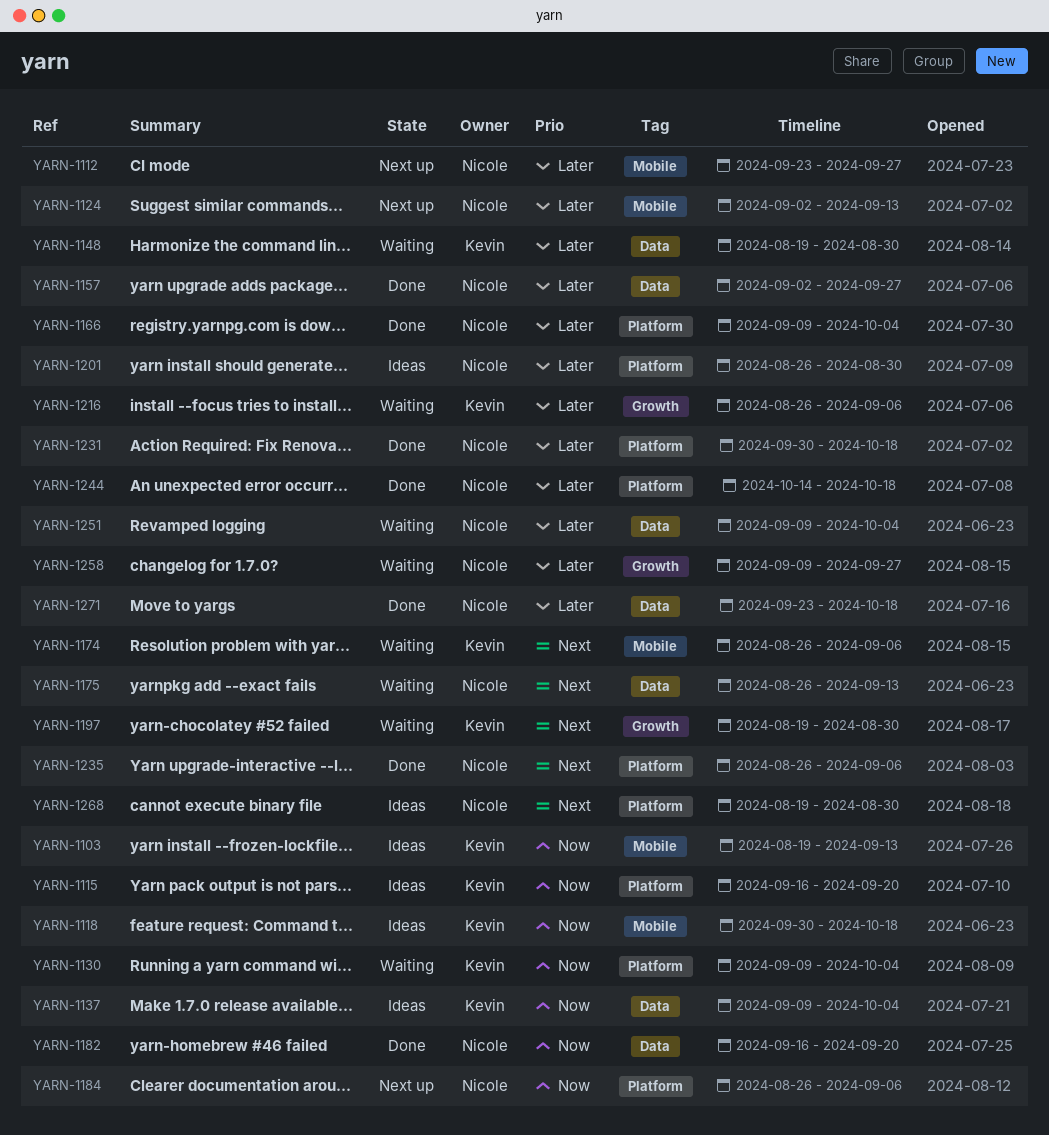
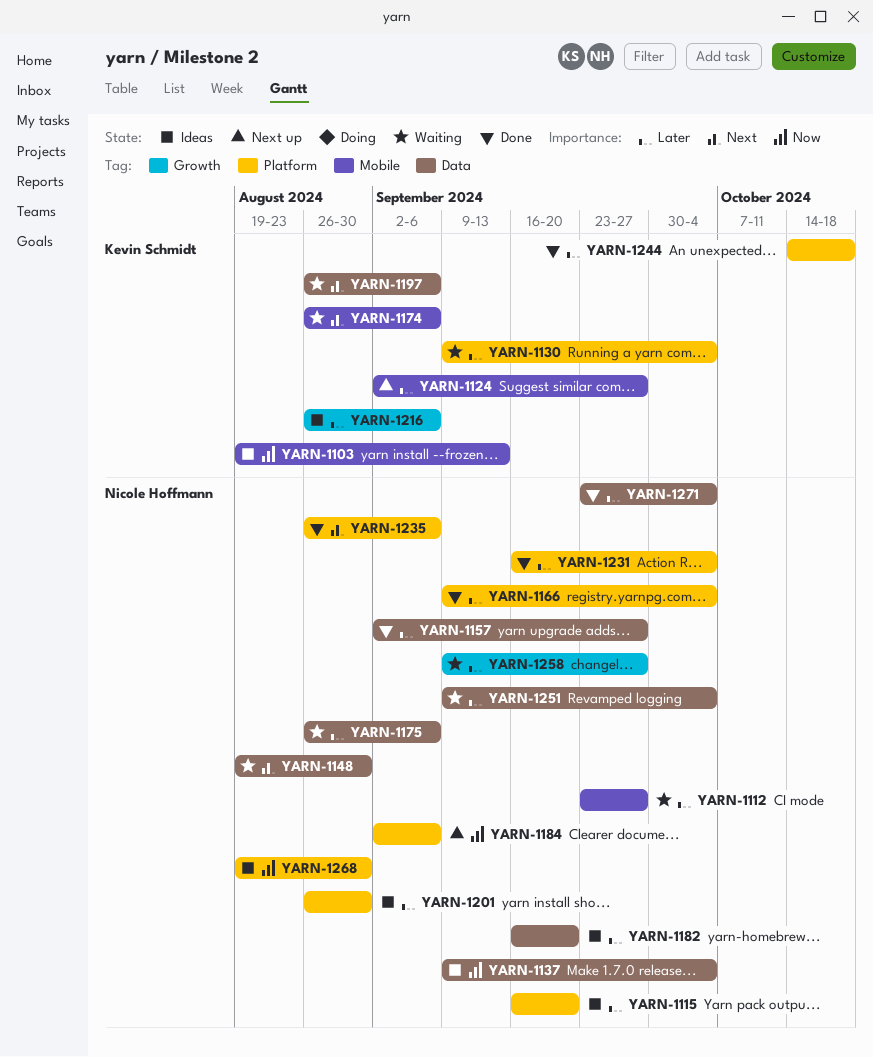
YARN-1112, status: Next up -> Waiting
YARN-1115, owner: Kevin Schmidt -> Nicole Hoffmann
YARN-1115, priority: Now -> Later
YARN-1118: present -> none
YARN-1124, owner: Nicole Hoffmann -> Kevin Schmidt
YARN-1124, due: Sep 13 -> Sep 27
YARN-1130, priority: Now -> Later
YARN-1137, owner: Kevin Schmidt -> Nicole Hoffmann
YARN-1148, owner: Kevin Schmidt -> Nicole Hoffmann
YARN-1148, priority: Later -> Next
YARN-1175, priority: Next -> Later
YARN-1175, due: Sep 13 -> Sep 6
YARN-1182, status: Done -> Ideas
YARN-1182, priority: Now -> Later
YARN-1184, start: Aug 26 -> Sep 2
YARN-1197, label: Growth -> Data
YARN-1197, start: Aug 19 -> Aug 26
YARN-1197, due: Aug 30 -> Sep 6
YARN-1216, status: Waiting -> Ideas
YARN-1231, start: Sep 30 -> Sep 16
YARN-1231, due: Oct 18 -> Oct 4
YARN-1244, owner: Nicole Hoffmann -> Kevin Schmidt
YARN-1268, priority: Next -> Now
YARN-1271, due: Oct 18 -> Oct 4

